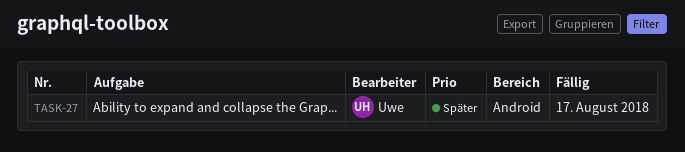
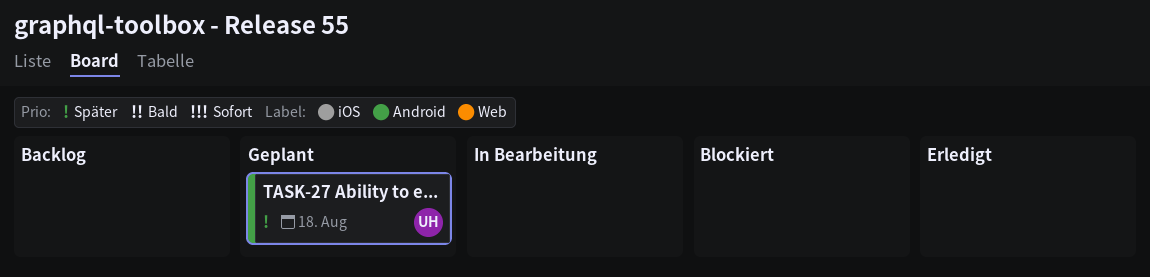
TASK-27, due: Aug 17 -> Aug 18

